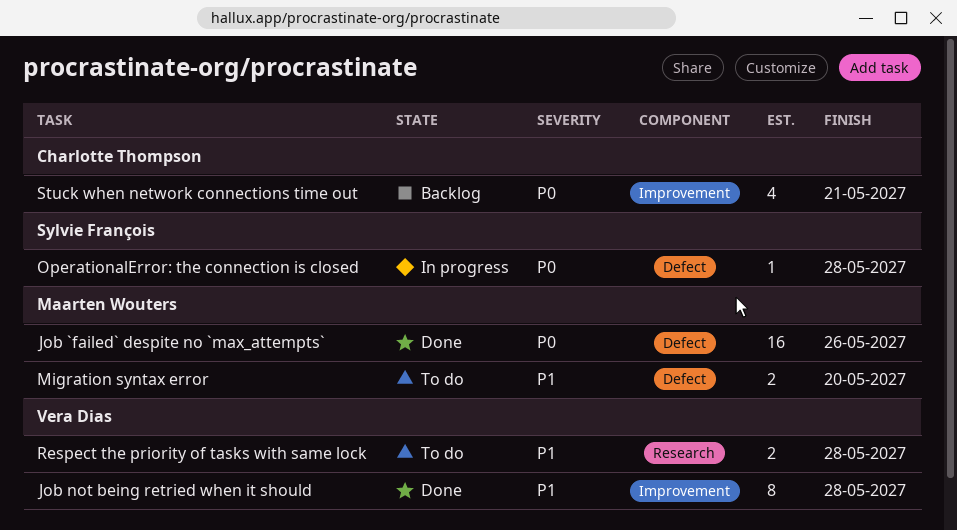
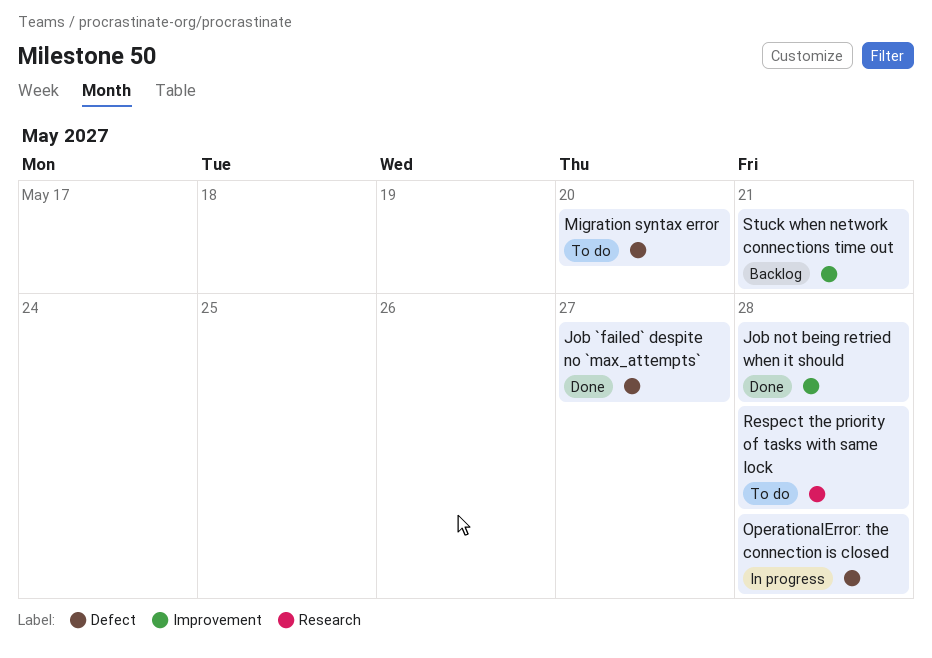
Job `failed` despite no `max_attempts`, due: May 26 -> May 27

